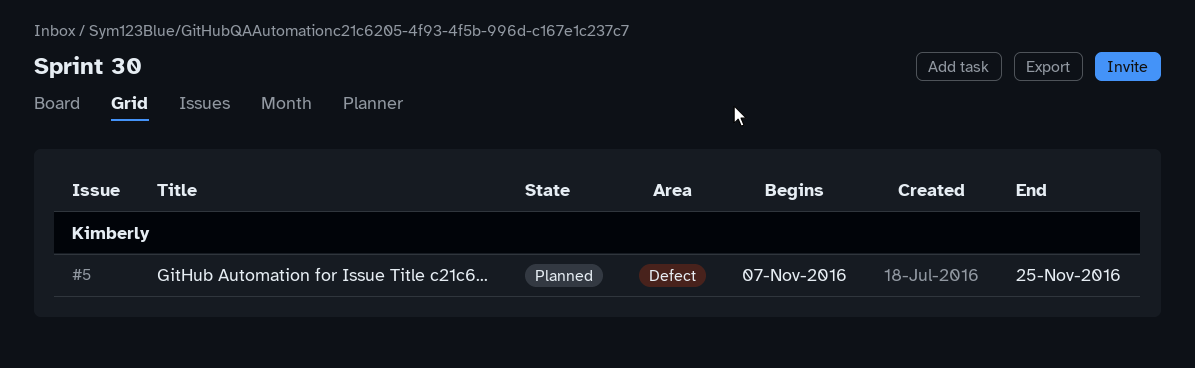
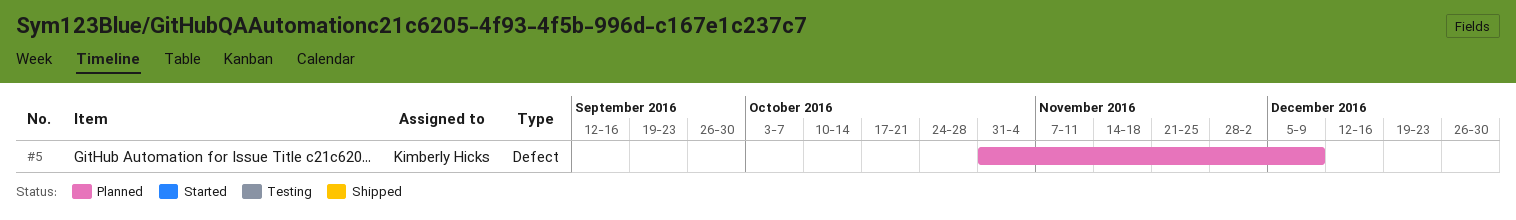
#5, start: Nov 7 -> Oct 31
#5, due: Nov 25 -> Dec 9

